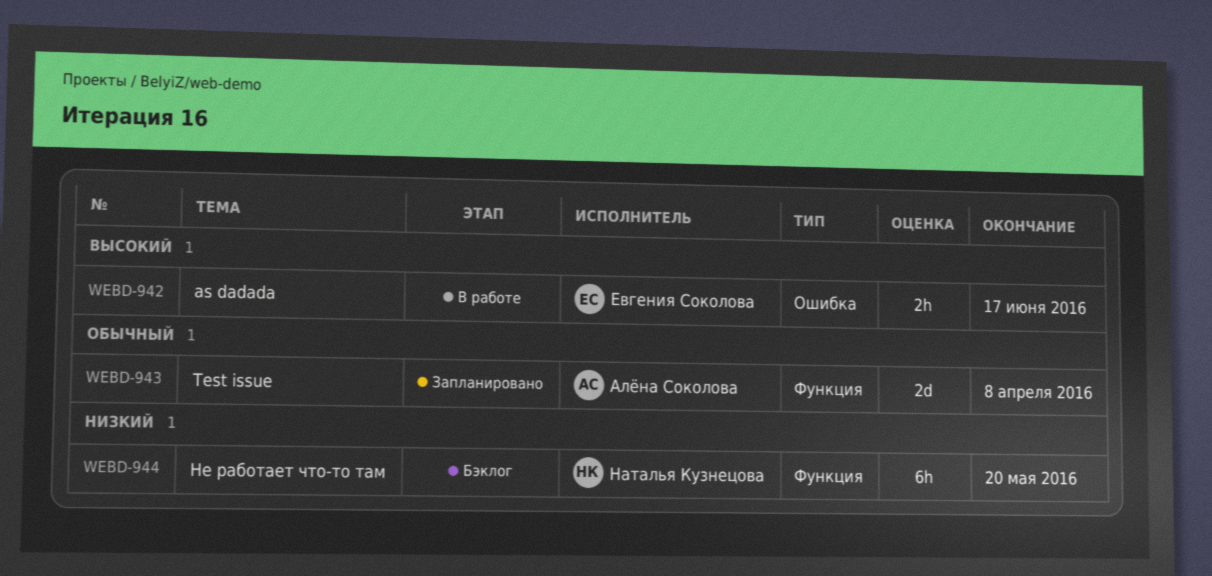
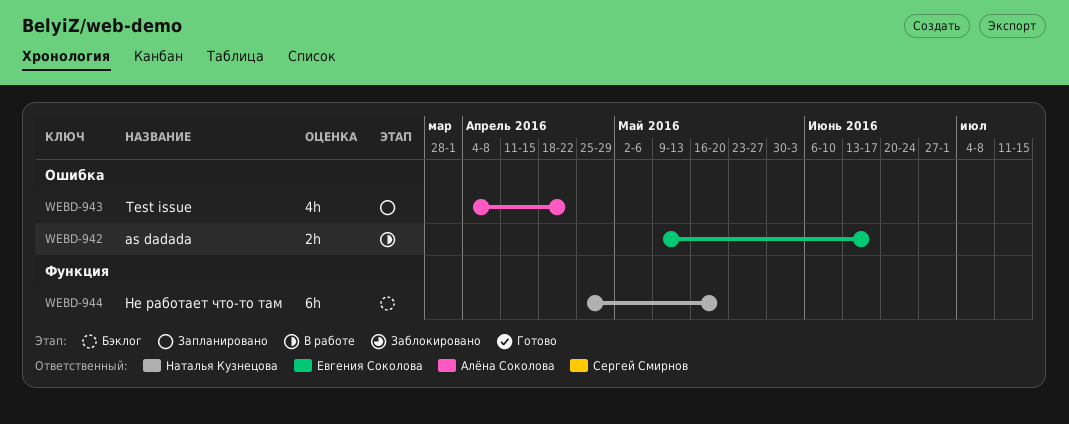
WEBD-943, label: Функция -> Ошибка
WEBD-943, estimate: 2d -> 4h
WEBD-943, due: Apr 8 -> Apr 22

